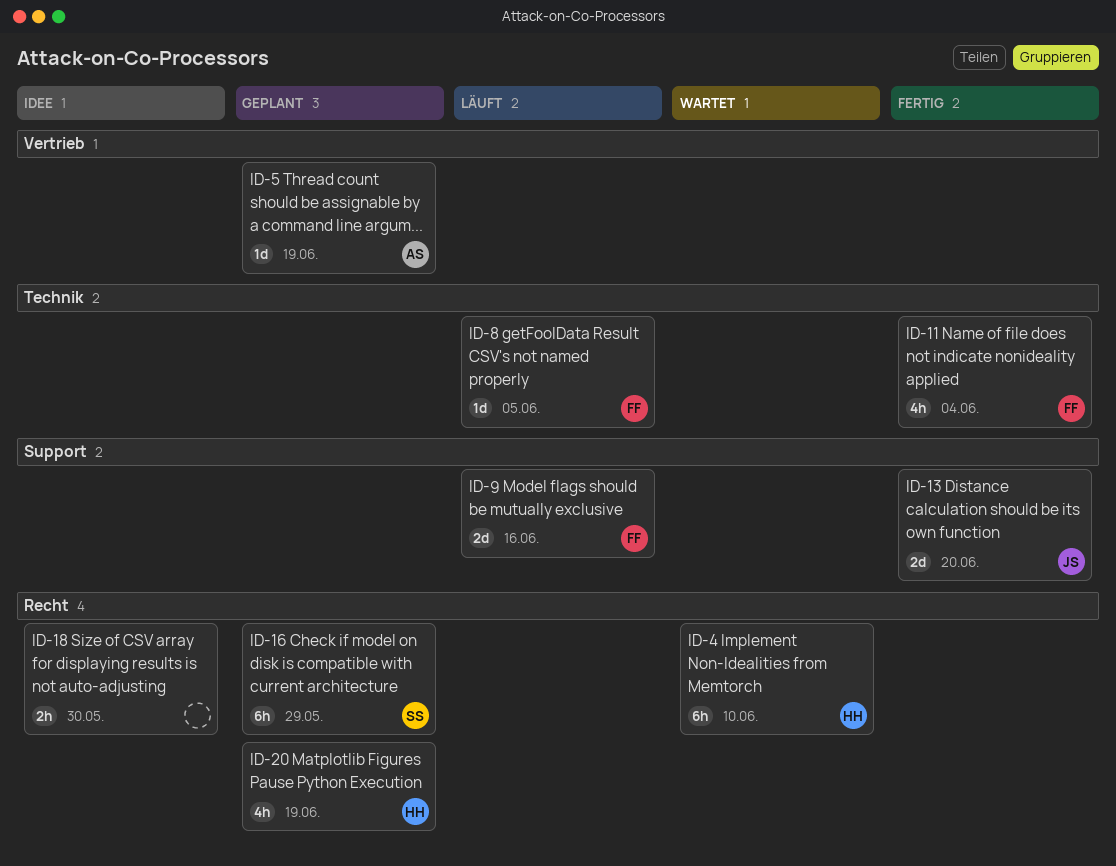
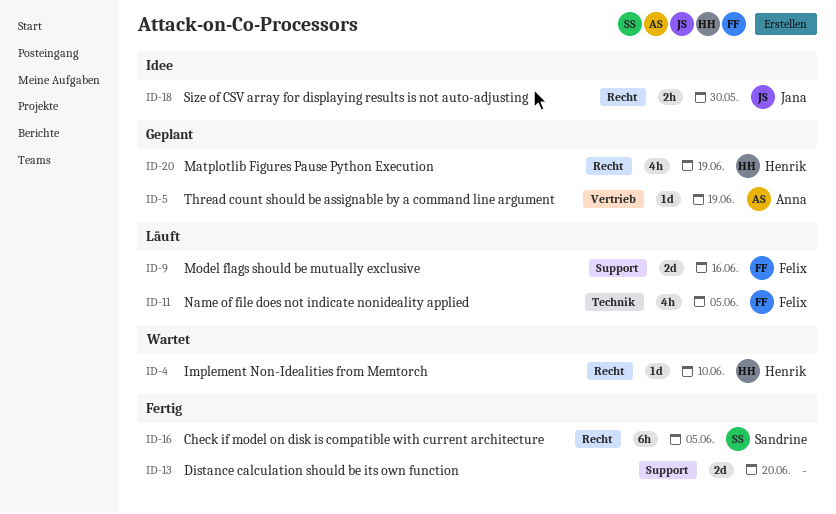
ID-4, estimate: 6h -> 1d
ID-8: present -> none
ID-11, status: Fertig -> Läuft
ID-11, due: Jun 4 -> Jun 5
ID-13, owner: Jana -> none
ID-16, status: Geplant -> Fertig
ID-16, due: May 29 -> Jun 5
ID-18, owner: none -> Jana

